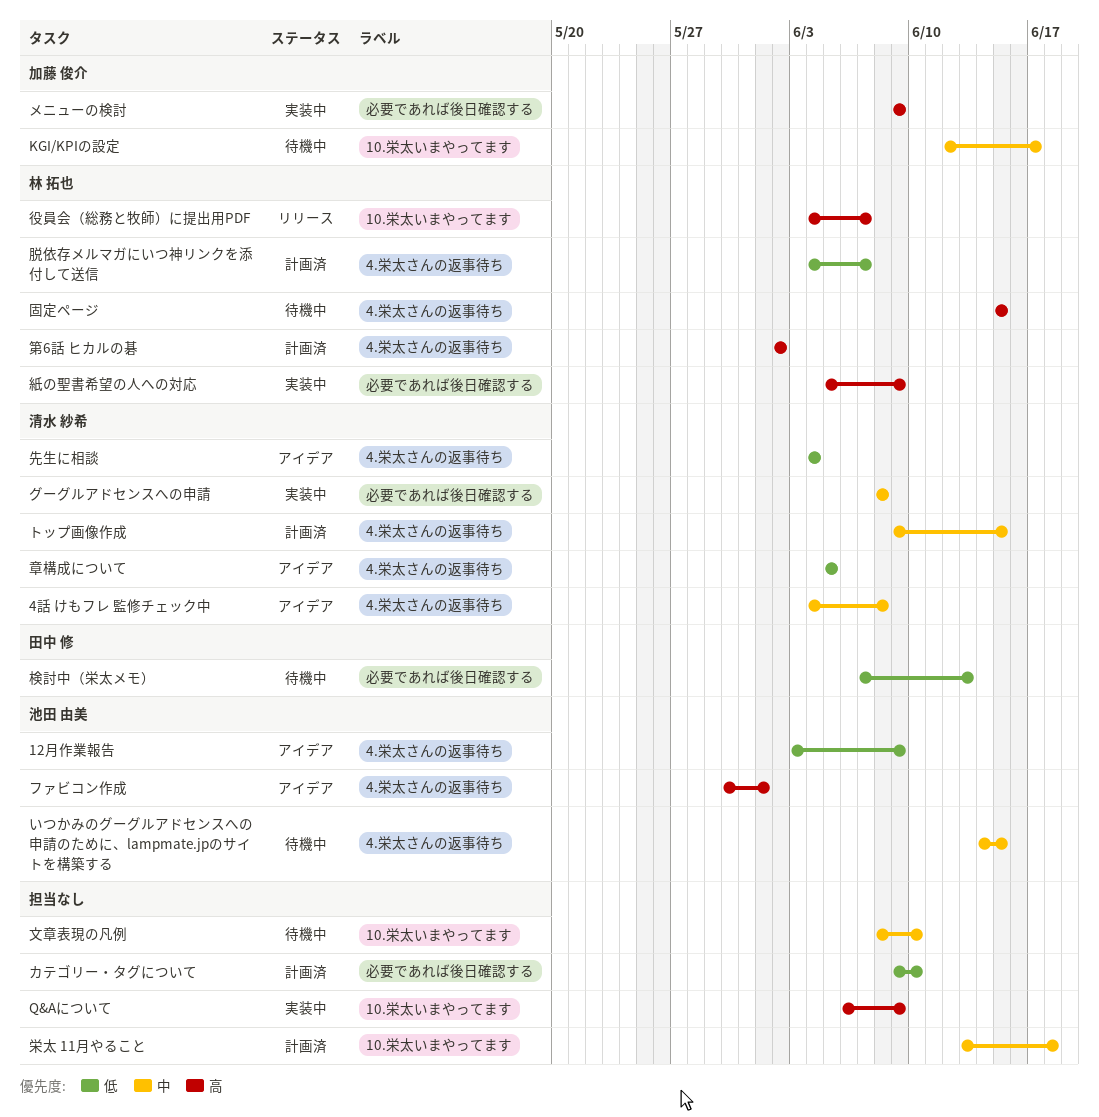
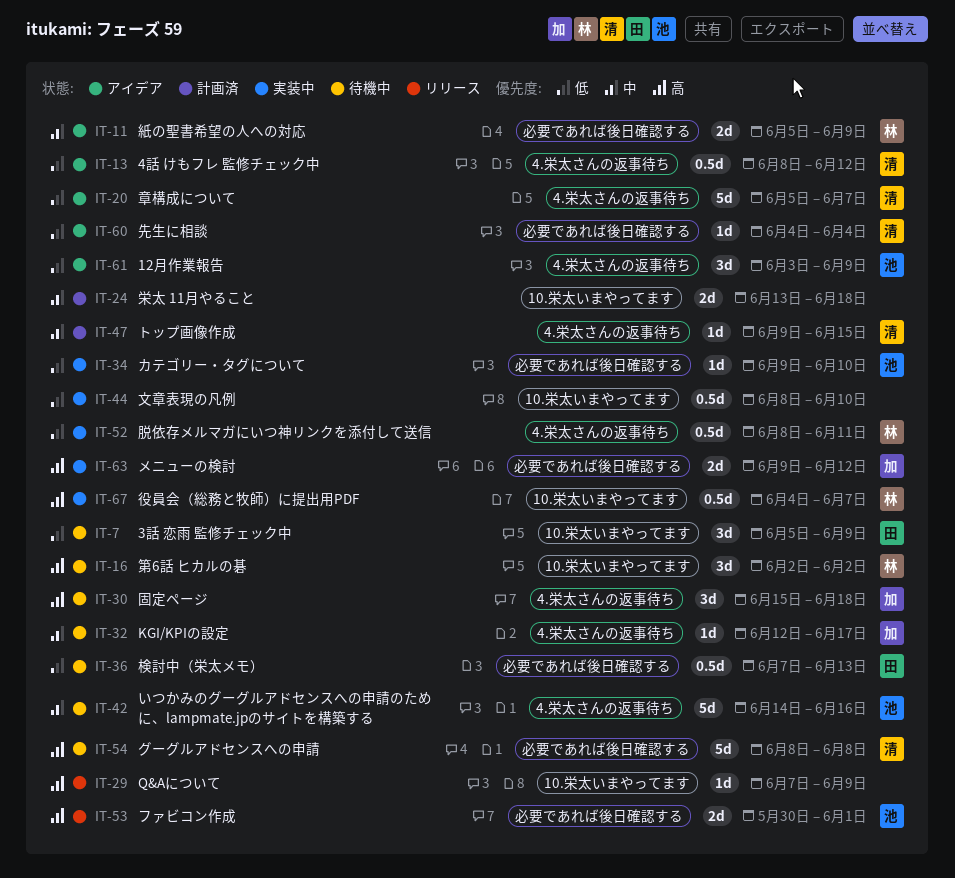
3話 恋雨 監修チェック中: none -> present
4話 けもフレ 監修チェック中, priority: 中 -> 低
4話 けもフレ 監修チェック中, start: Jun 4 -> Jun 8
4話 けもフレ 監修チェック中, due: Jun 8 -> Jun 12
KGI/KPIの設定, label: 10.栄太いまやってます -> 4.栄太さんの返事待ち
Q&Aについて, status: 実装中 -> リリース
Q&Aについて, start: Jun 6 -> Jun 7
いつかみのグーグルアドセンスへの申請のために、lampmate.jpのサイトを構築する, due: Jun 15 -> Jun 16
カテゴリー・タグについて, status: 計画済 -> 実装中
カテゴリー・タグについて, owner: none -> 池田 由美
グーグルアドセンスへの申請, status: 実装中 -> 待機中
グーグルアドセンスへの申請, priority: 中 -> 高
ファビコン作成, status: アイデア -> リリース
ファビコン作成, label: 4.栄太さんの返事待ち -> 必要であれば後日確認する
メニューの検討, due: Jun 9 -> Jun 12
先生に相談, label: 4.栄太さんの返事待ち -> 必要であれば後日確認する
固定ページ, owner: 林 拓也 -> 加藤 俊介
固定ページ, due: Jun 15 -> Jun 18
役員会（総務と牧師）に提出用PDF, status: リリース -> 実装中
文章表現の凡例, status: 待機中 -> 実装中
文章表現の凡例, priority: 中 -> 低
章構成について, due: Jun 5 -> Jun 7
第6話 ヒカルの碁, status: 計画済 -> 待機中
第6話 ヒカルの碁, label: 4.栄太さんの返事待ち -> 10.栄太いまやってます
紙の聖書希望の人への対応, status: 実装中 -> アイデア
紙の聖書希望の人への対応, priority: 高 -> 中
脱依存メルマガにいつ神リンクを添付して送信, status: 計画済 -> 実装中
脱依存メルマガにいつ神リンクを添付して送信, start: Jun 4 -> Jun 8
脱依存メルマガにいつ神リンクを添付して送信, due: Jun 7 -> Jun 11

